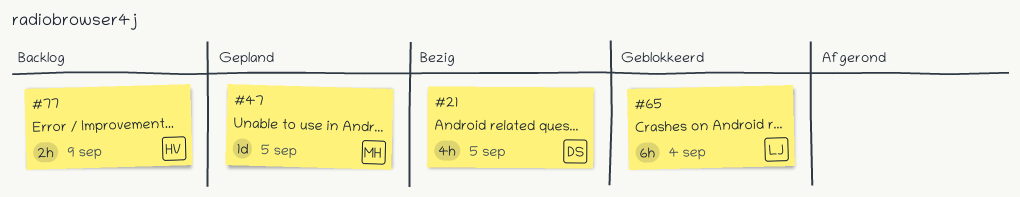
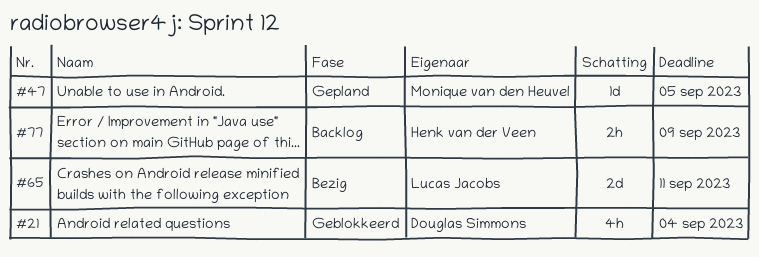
#21, status: Bezig -> Geblokkeerd
#21, due: Sep 5 -> Sep 4
#65, status: Geblokkeerd -> Bezig
#65, estimate: 6h -> 2d
#65, due: Sep 4 -> Sep 11

